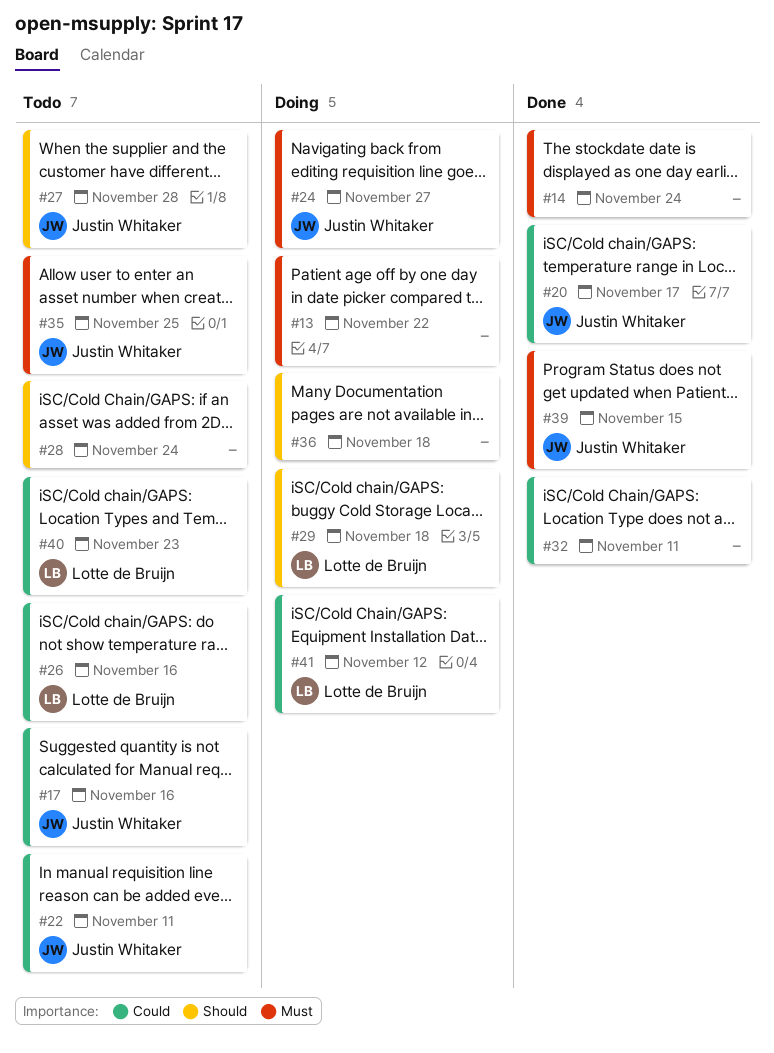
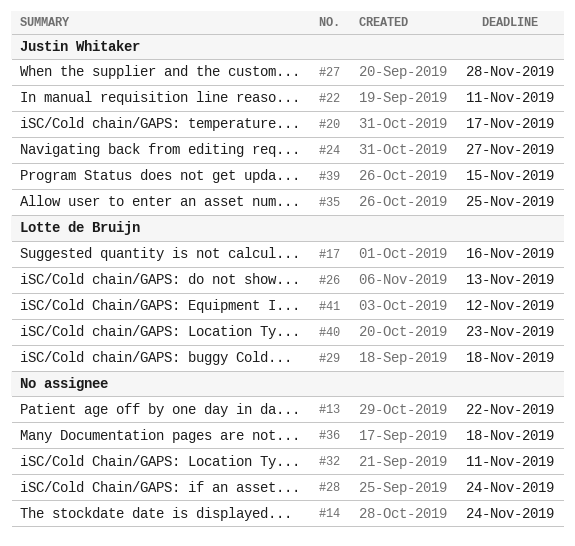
#17, owner: Justin Whitaker -> Lotte de Bruijn
#26, due: Nov 16 -> Nov 13

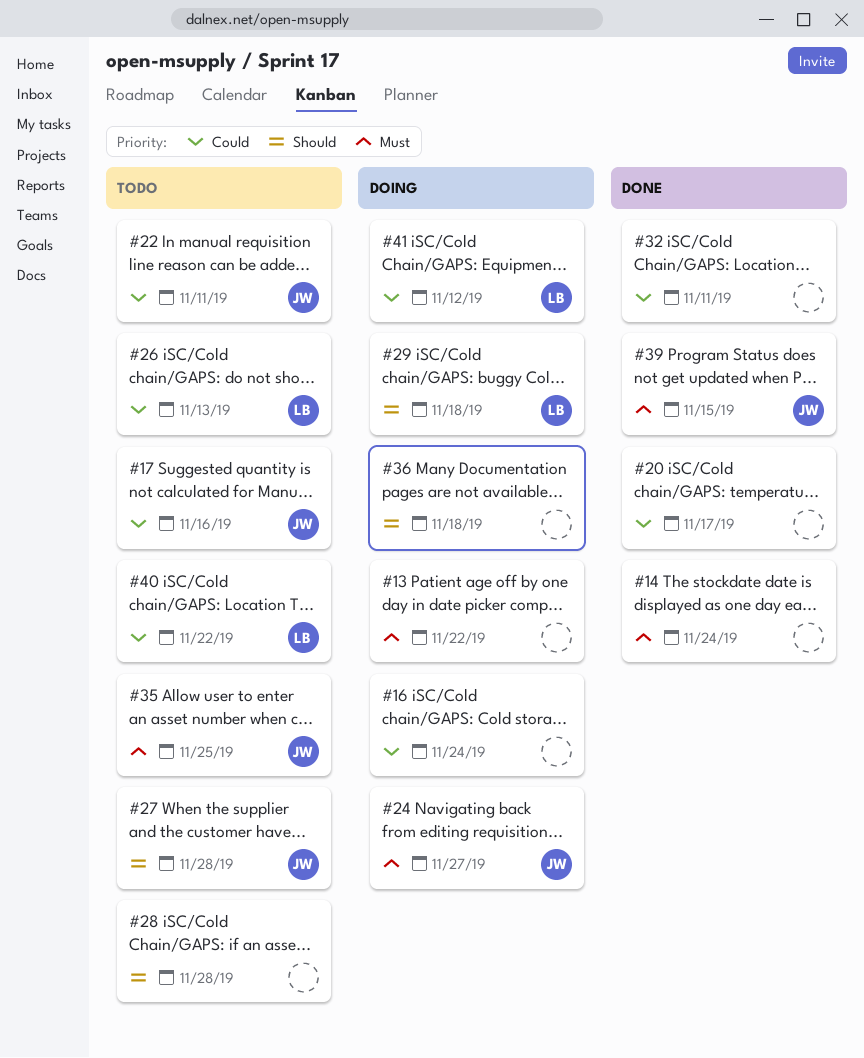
#16: none -> present
#17, owner: Lotte de Bruijn -> Justin Whitaker
#20, owner: Justin Whitaker -> none
#28, due: Nov 24 -> Nov 28
#40, due: Nov 23 -> Nov 22

